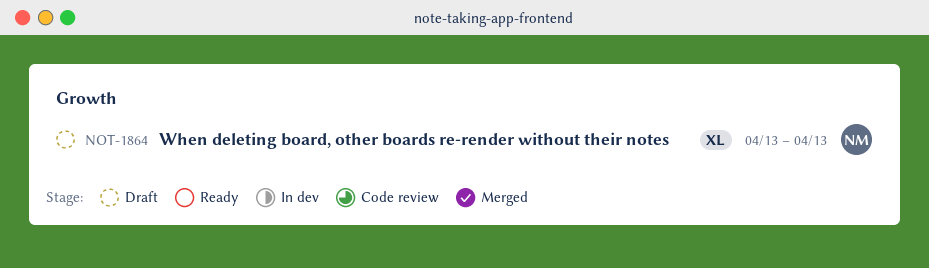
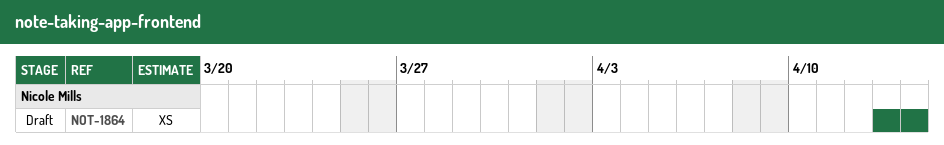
NOT-1864, estimate: XL -> XS
NOT-1864, due: Apr 13 -> Apr 14

